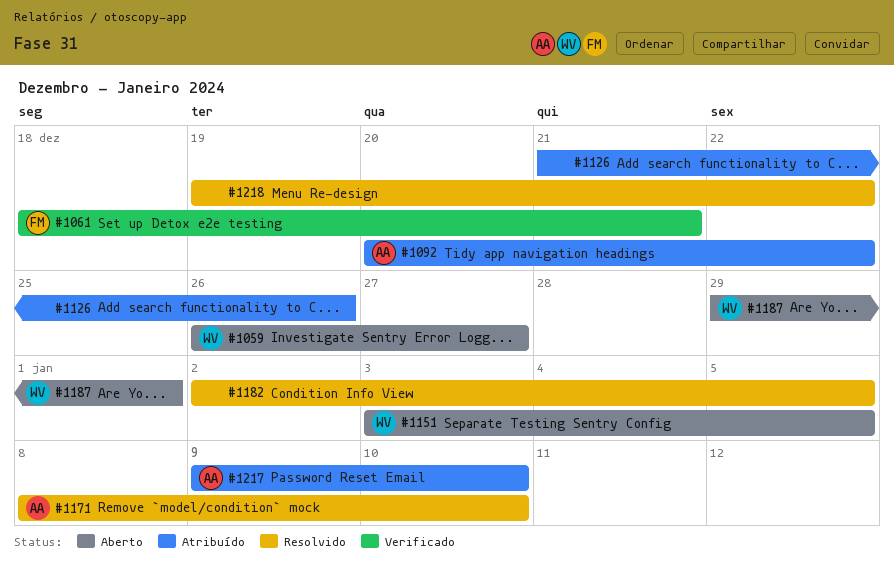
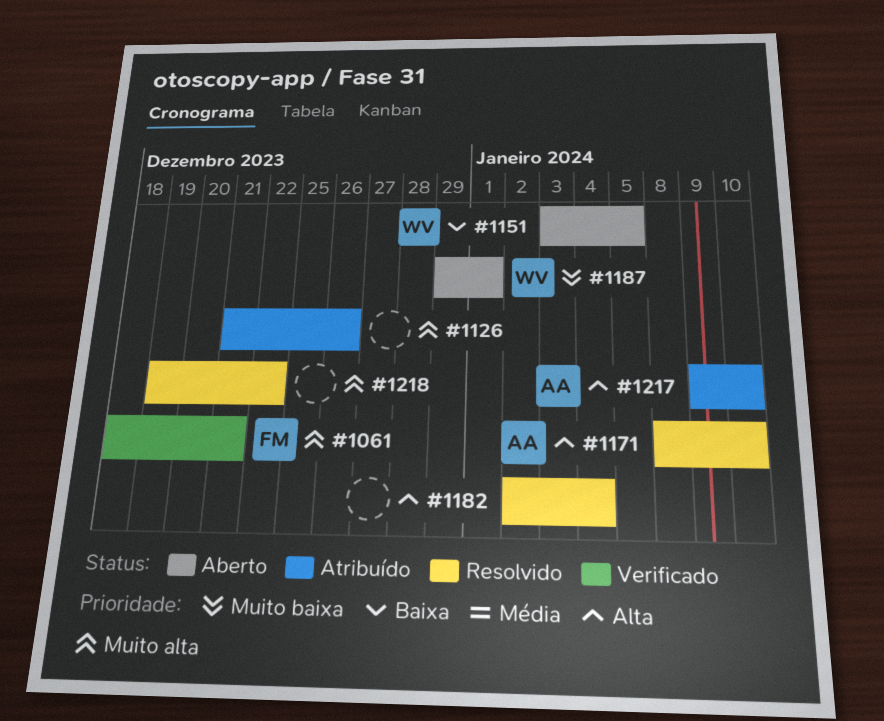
#1059: present -> none
#1092: present -> none
#1182, due: Jan 5 -> Jan 4

